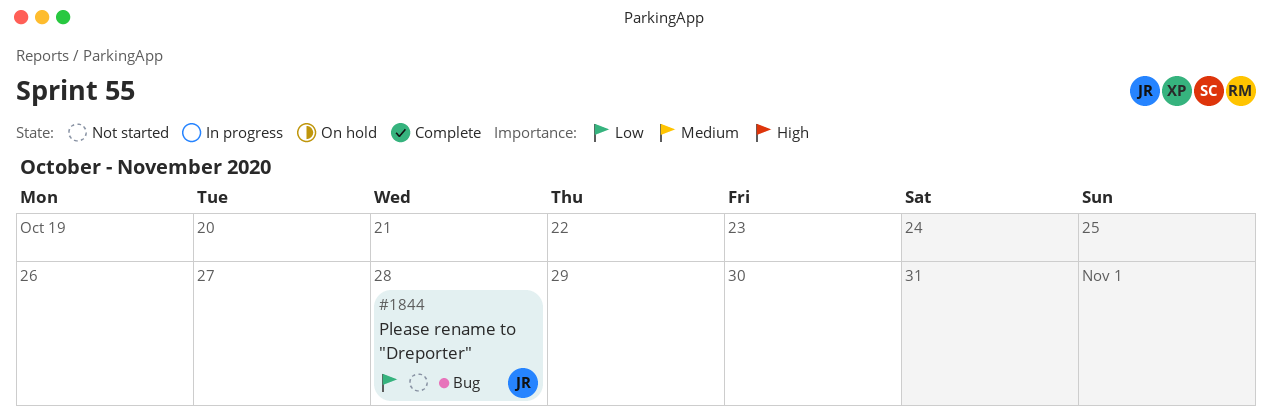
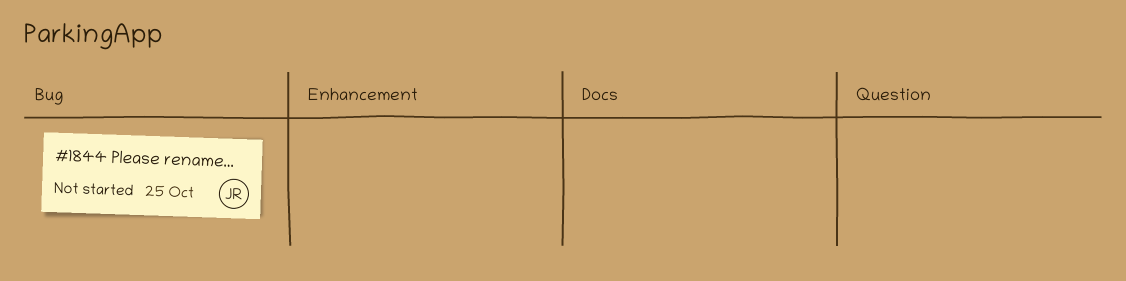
#1844, due: Oct 28 -> Oct 25

